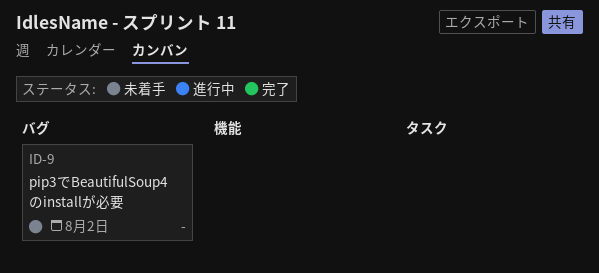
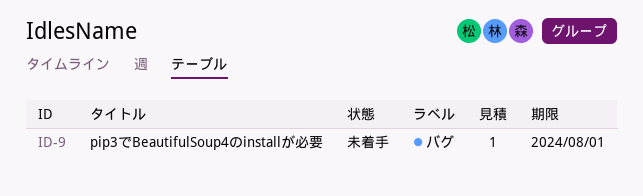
ID-9, due: Aug 2 -> Aug 1

